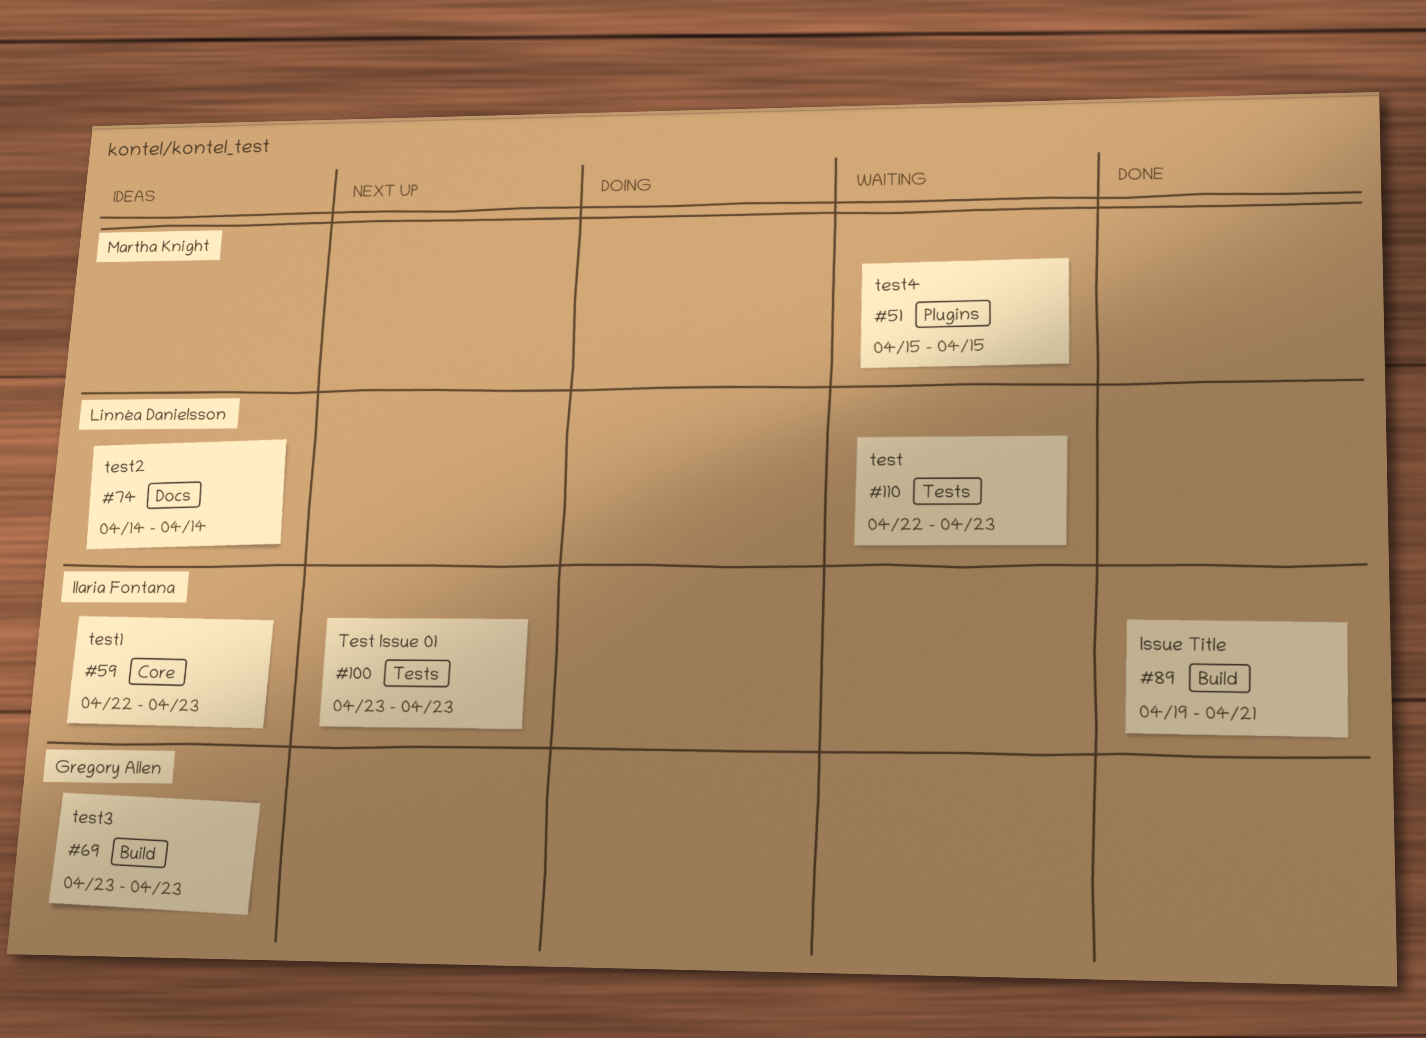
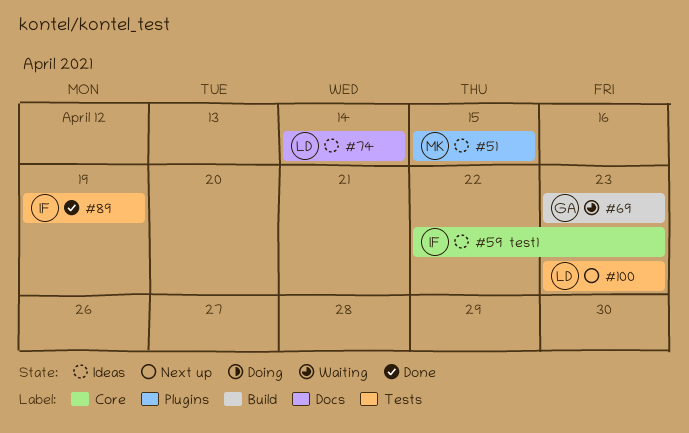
#51, status: Waiting -> Ideas
#69, status: Ideas -> Waiting
#89, label: Build -> Tests
#89, due: Apr 21 -> Apr 19
#100, owner: Ilaria Fontana -> Linnéa Danielsson
#110: present -> none

